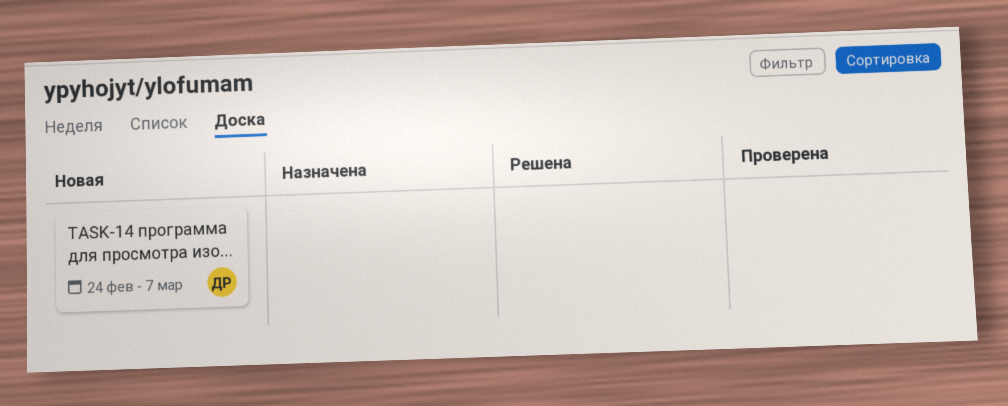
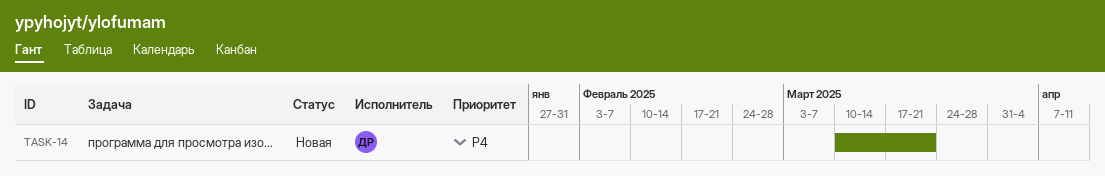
TASK-14, start: Feb 24 -> Mar 10
TASK-14, due: Mar 7 -> Mar 21

